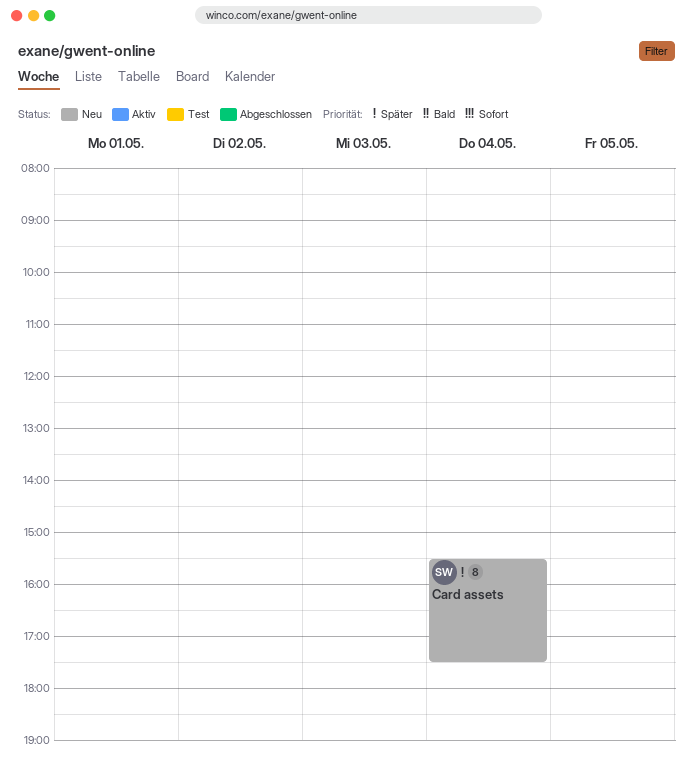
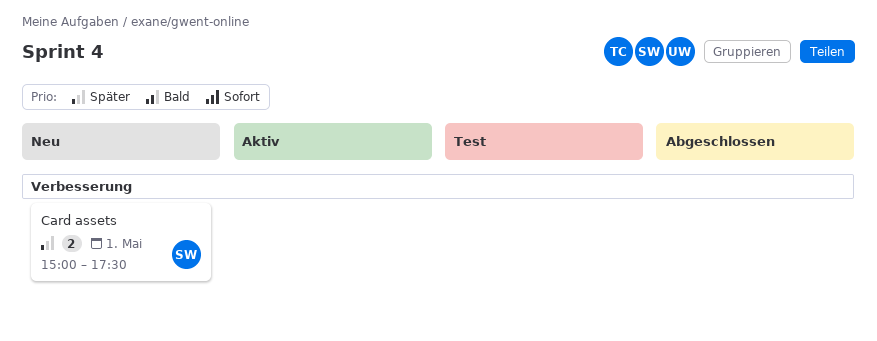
Card assets, estimate: 8 -> 2
Card assets, day: May 4 -> May 1
Card assets, begins: 15:30 -> 15:00

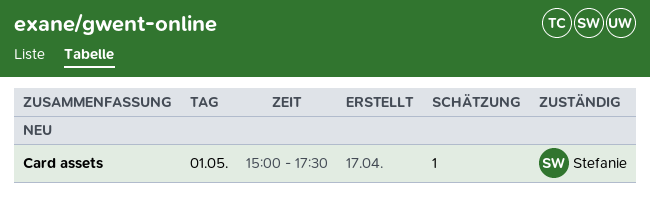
Card assets, estimate: 2 -> 1

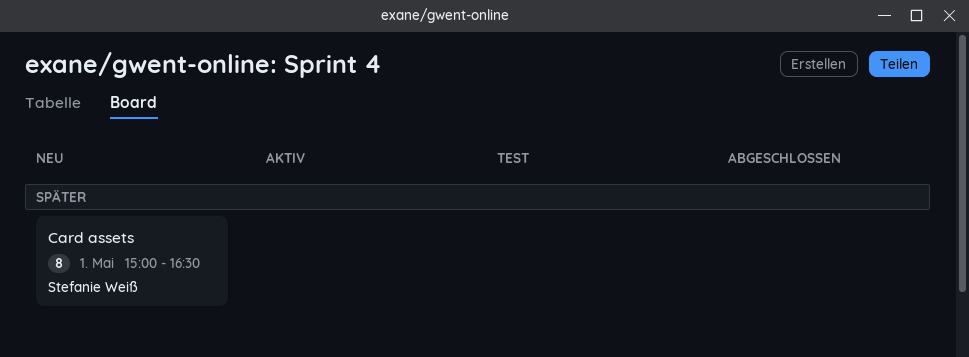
Card assets, estimate: 1 -> 8
Card assets, ends: 17:30 -> 16:30

